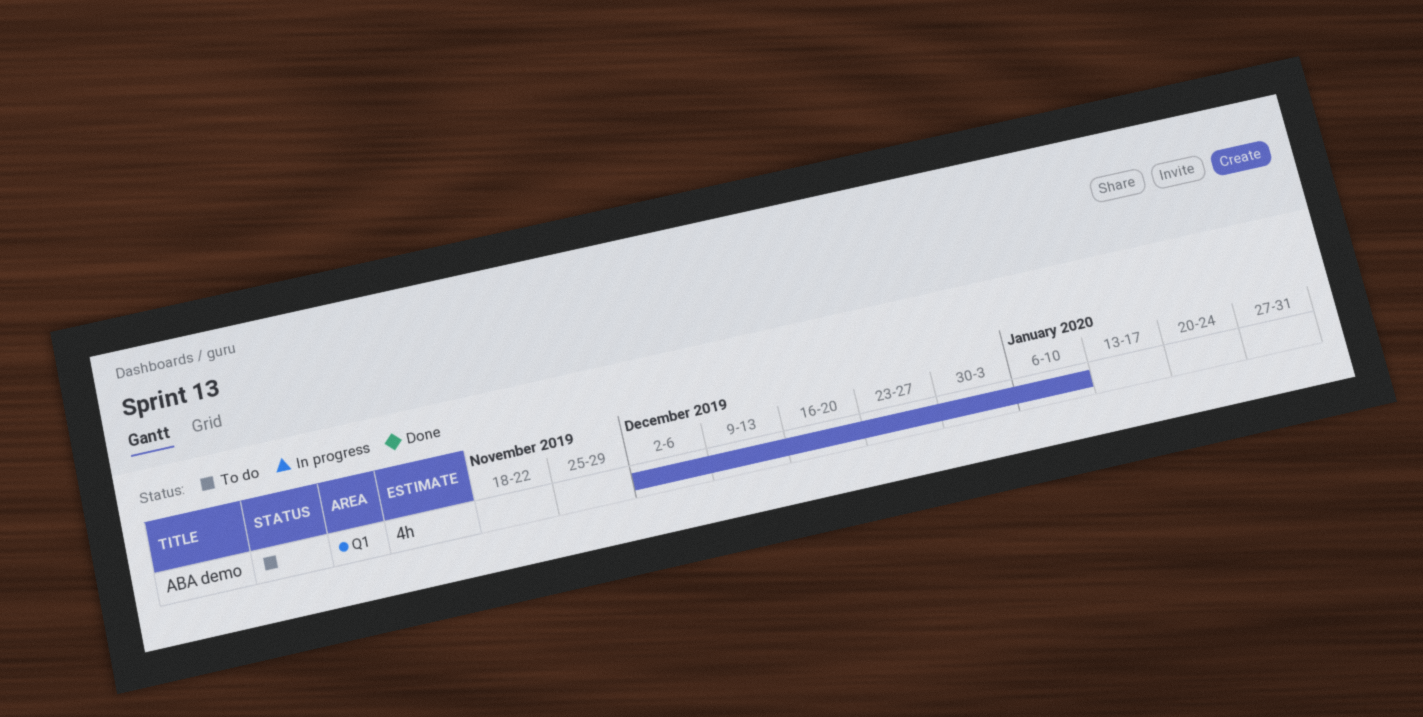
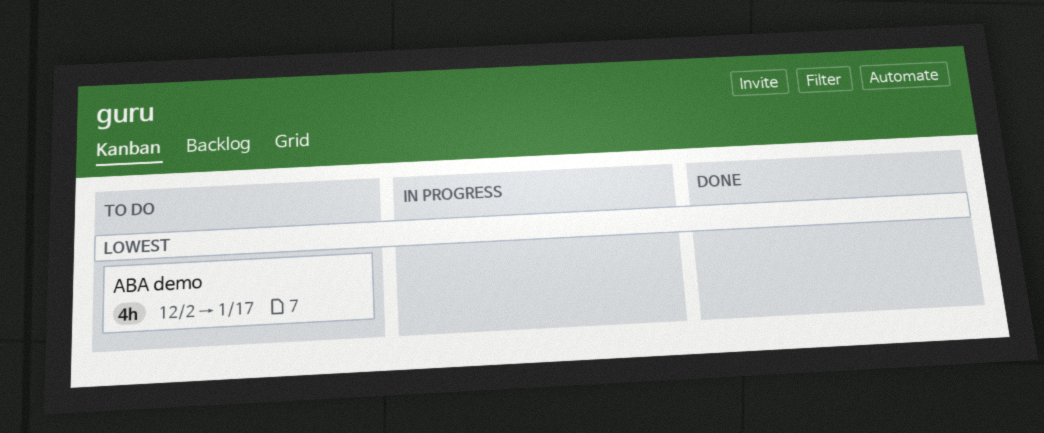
ABA demo, due: Jan 10 -> Jan 17

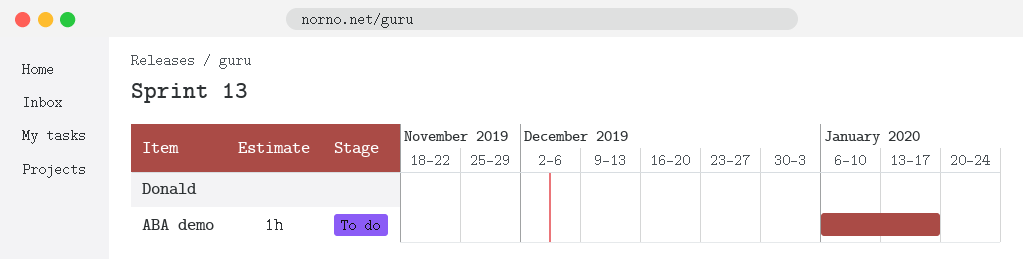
ABA demo, estimate: 4h -> 1h
ABA demo, start: Dec 2 -> Jan 6

